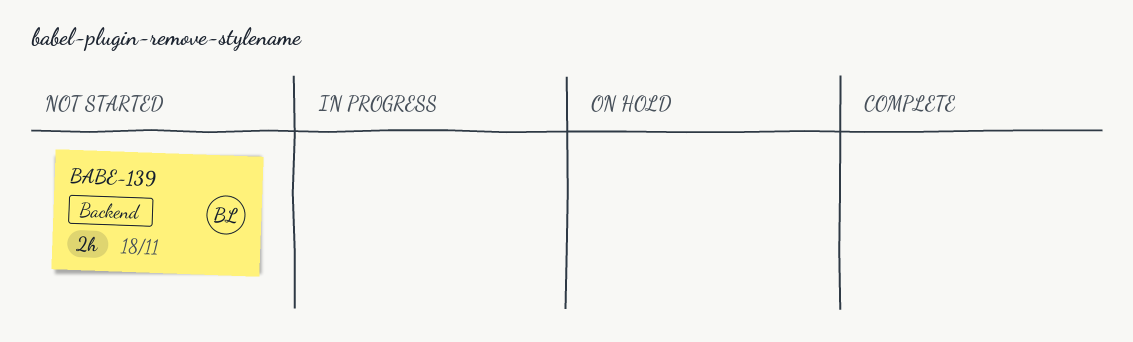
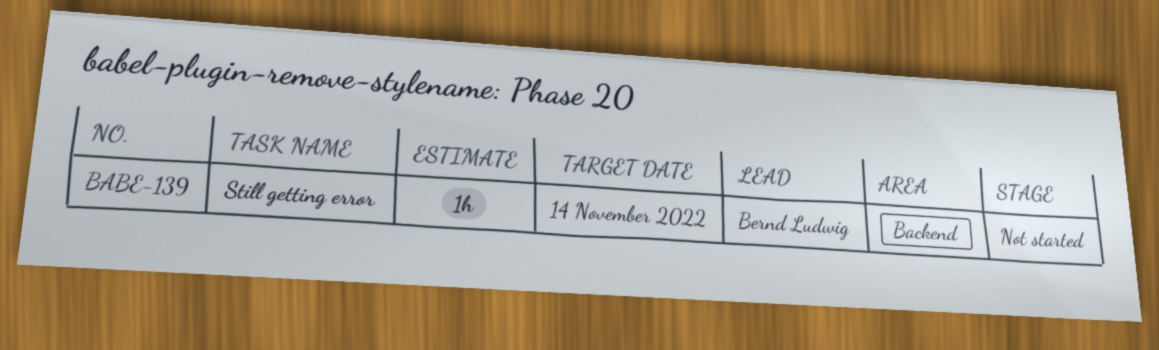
BABE-139, estimate: 2h -> 1h
BABE-139, due: Nov 18 -> Nov 14

